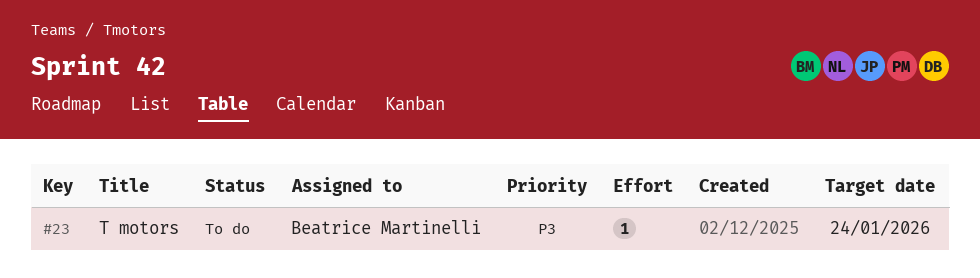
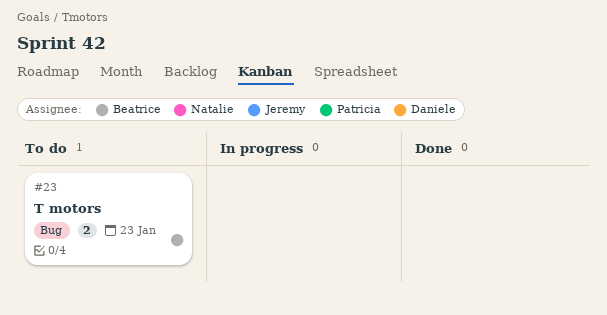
#23, estimate: 1 -> 2
#23, due: Jan 24 -> Jan 23

